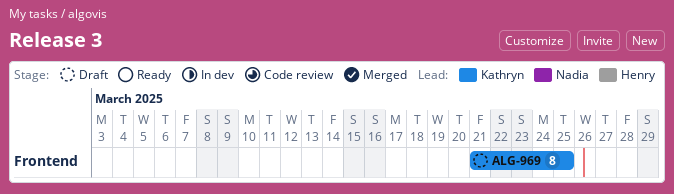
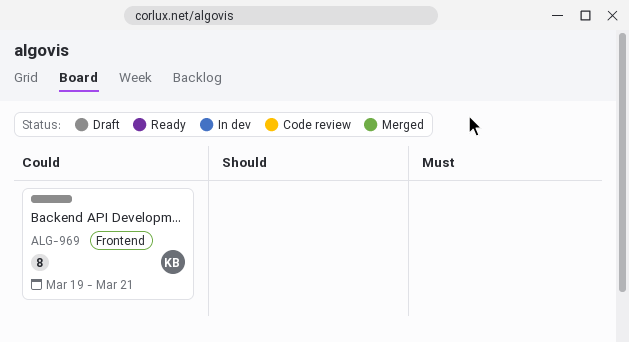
ALG-969, start: Mar 21 -> Mar 19
ALG-969, due: Mar 25 -> Mar 21

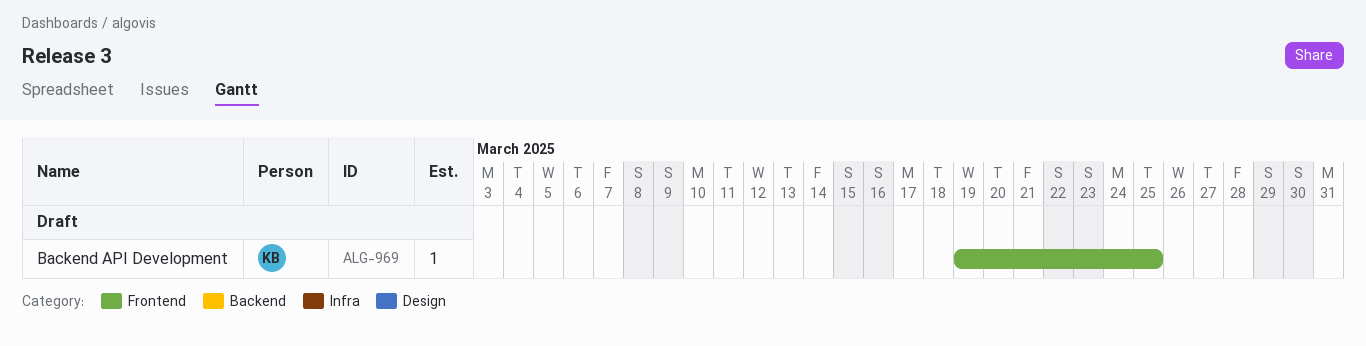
ALG-969, estimate: 8 -> 1
ALG-969, due: Mar 21 -> Mar 25

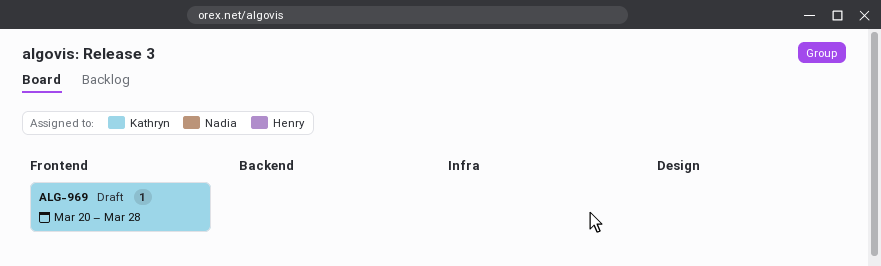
ALG-969, start: Mar 19 -> Mar 20
ALG-969, due: Mar 25 -> Mar 28

